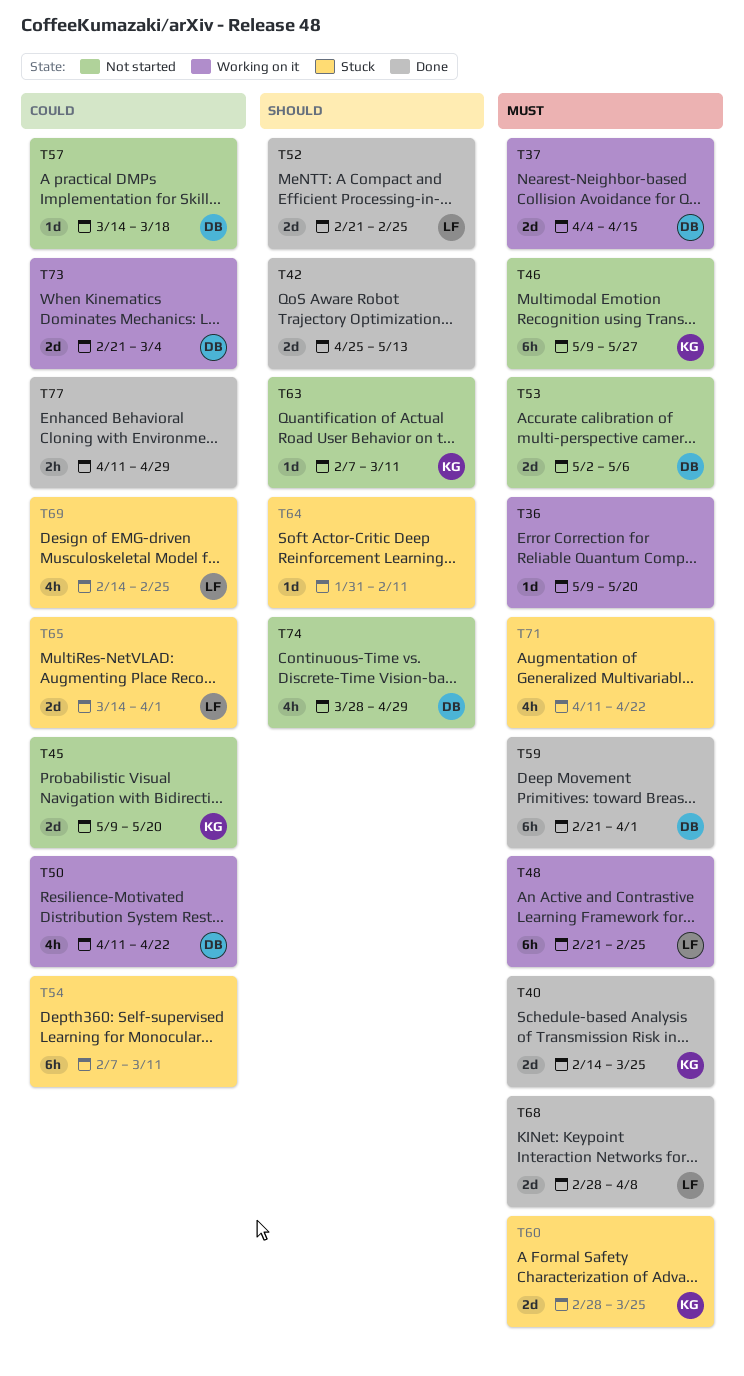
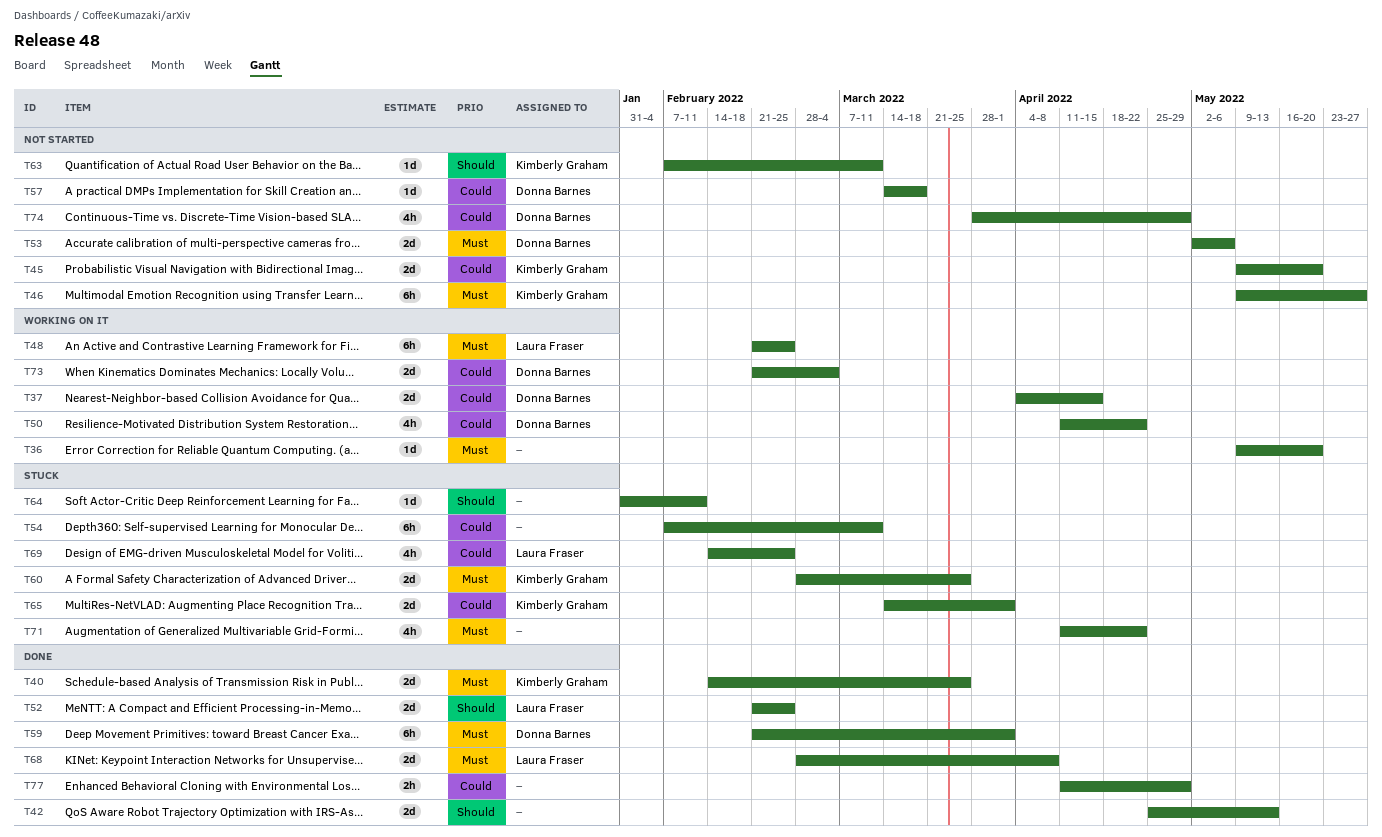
T37, priority: Must -> Could
T65, owner: Laura Fraser -> Kimberly Graham
T74, priority: Should -> Could

